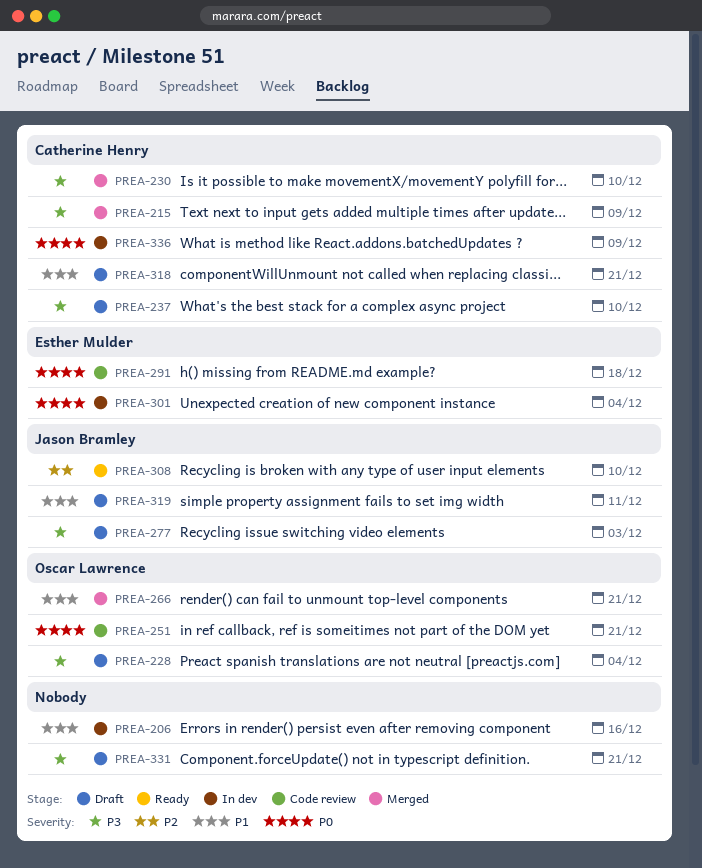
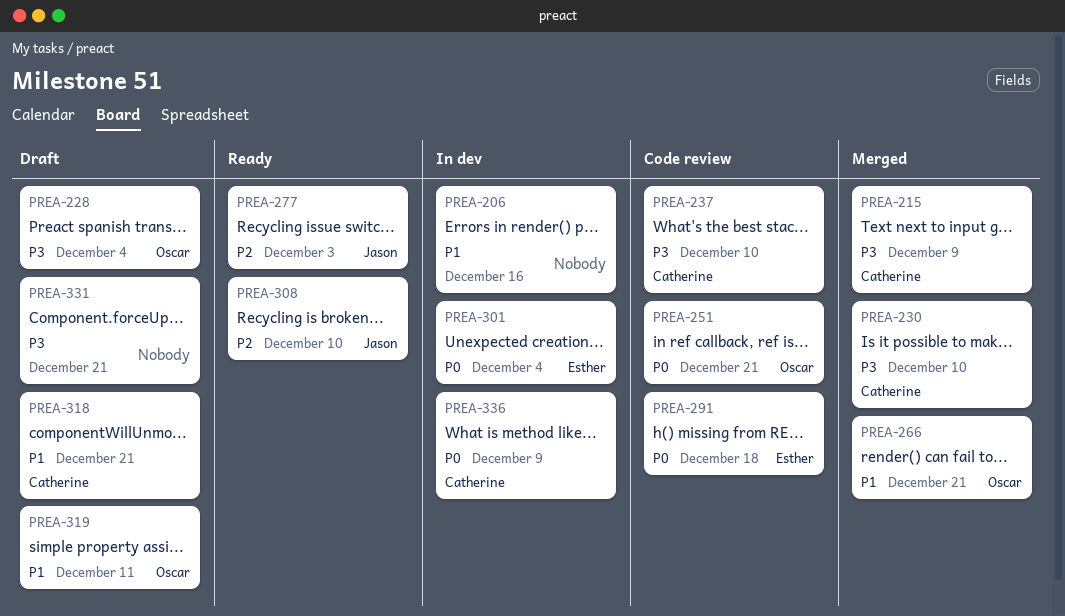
PREA-237, status: Draft -> Code review
PREA-277, status: Draft -> Ready
PREA-277, priority: P3 -> P2
PREA-319, owner: Jason Bramley -> Oscar Lawrence

